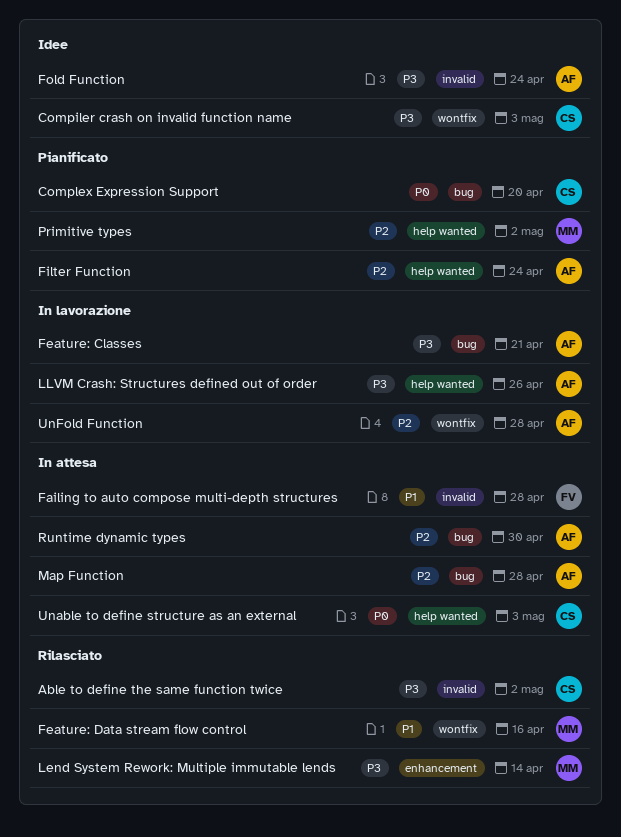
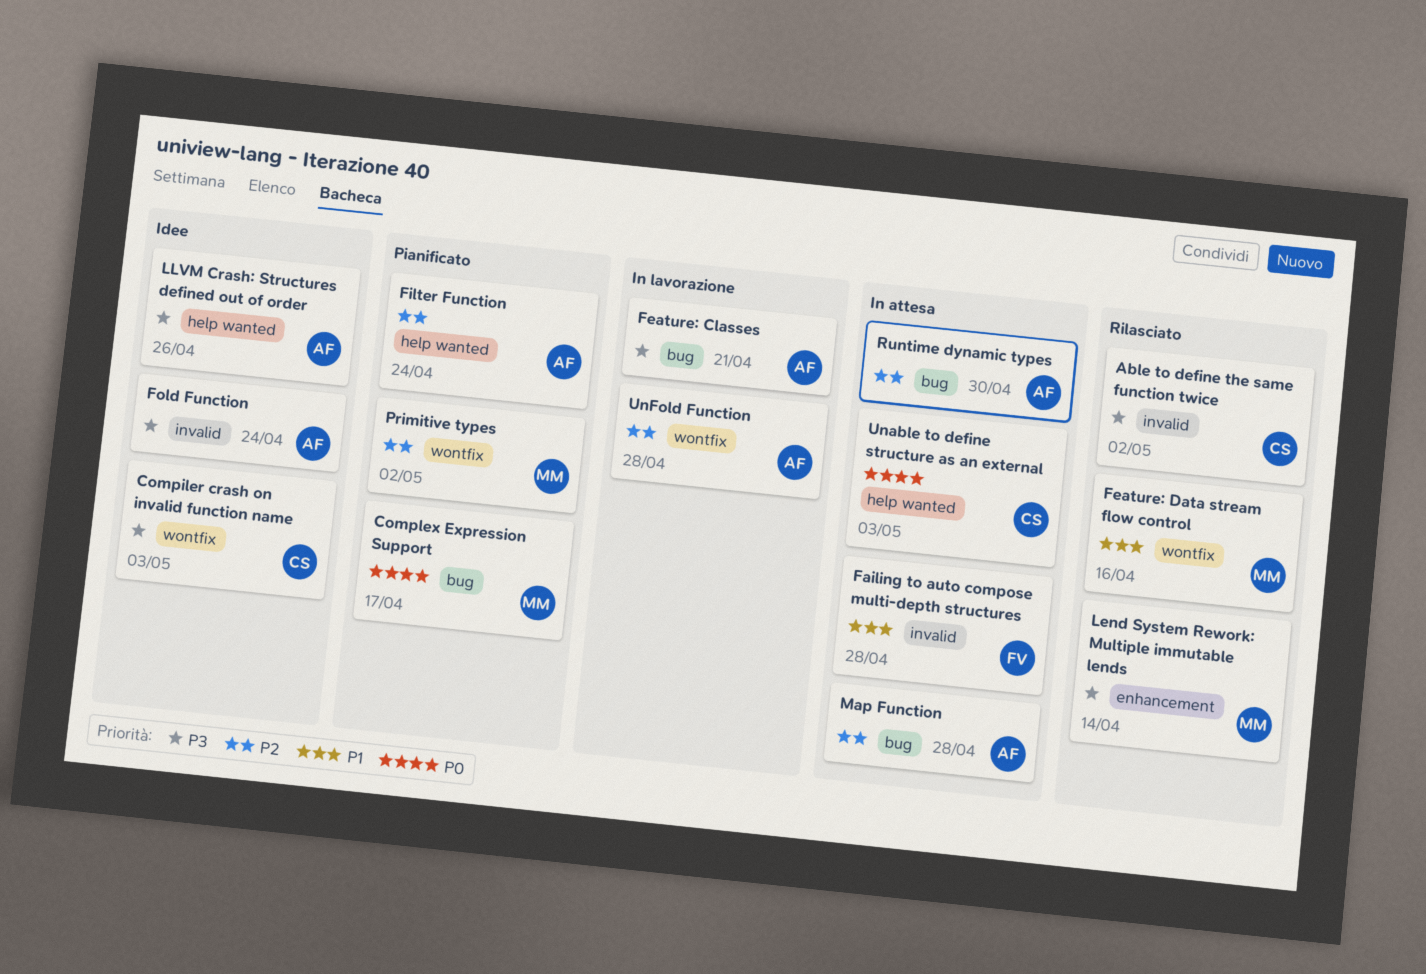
Complex Expression Support, owner: CS -> MM
Complex Expression Support, due: Apr 20 -> Apr 17
LLVM Crash: Structures defined out of order, status: In lavorazione -> Idee
Primitive types, label: help wanted -> wontfix

